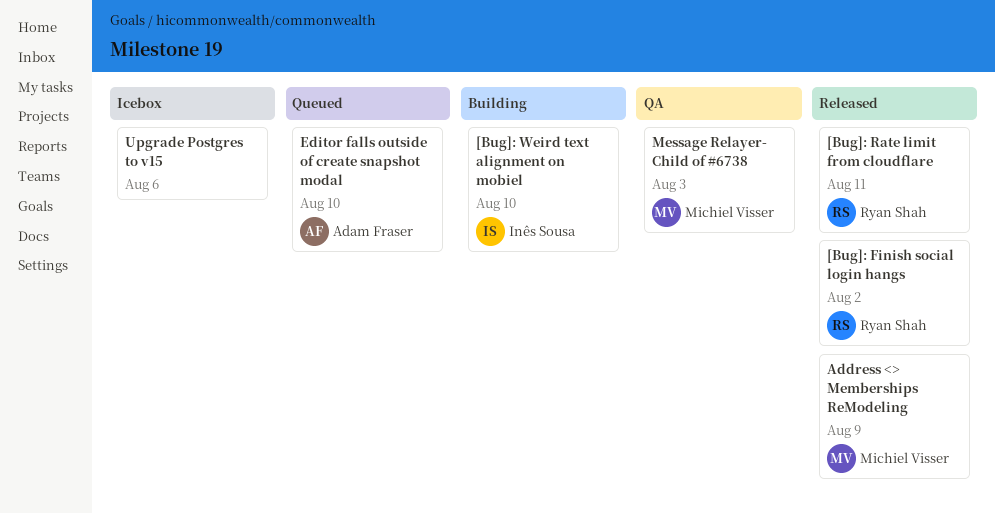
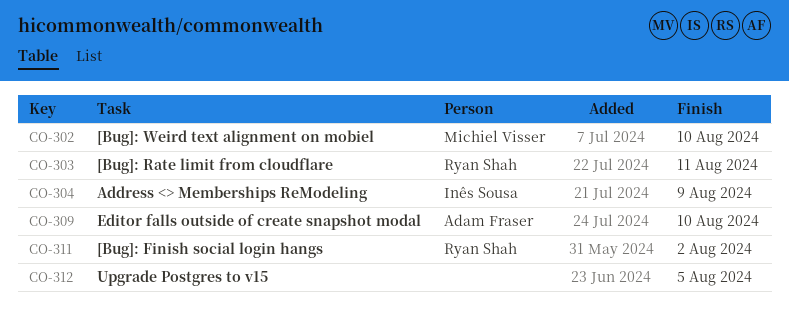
[Bug]: Weird text alignment on mobiel, owner: Inês Sousa -> Michiel Visser
Address <> Memberships ReModeling, owner: Michiel Visser -> Inês Sousa
Message Relayer- Child of #6738: present -> none
Upgrade Postgres to v15, due: Aug 6 -> Aug 5

